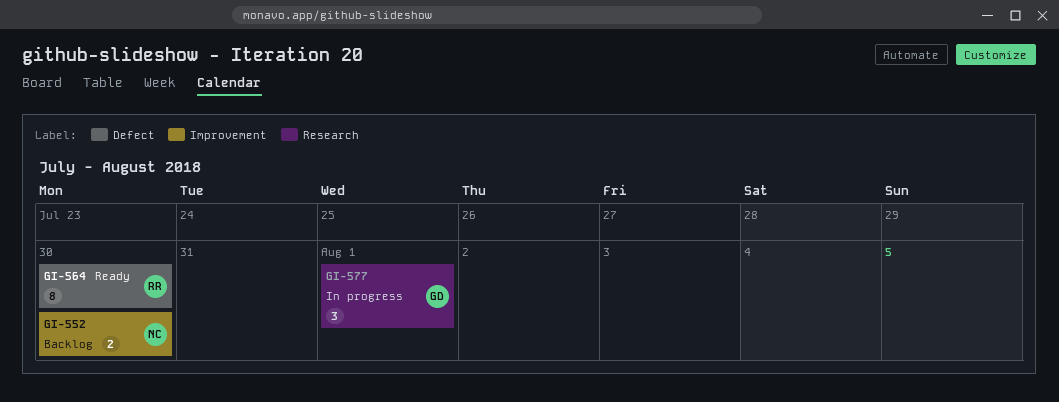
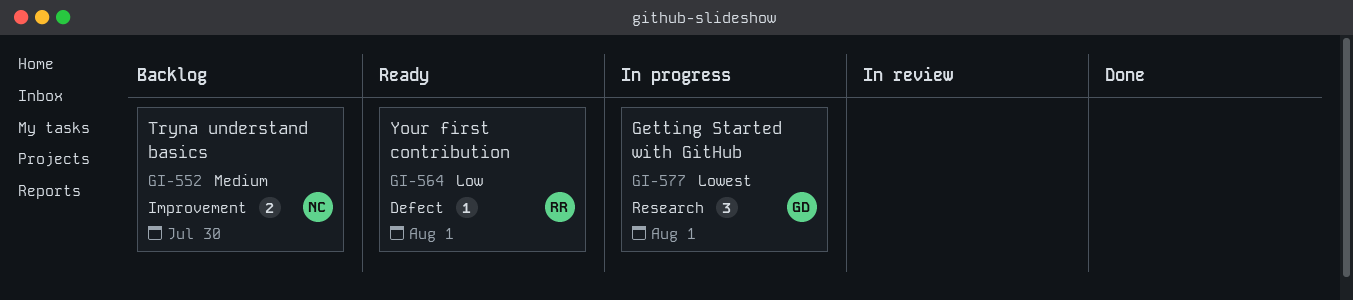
GI-564, estimate: 8 -> 1
GI-564, due: Jul 30 -> Aug 1

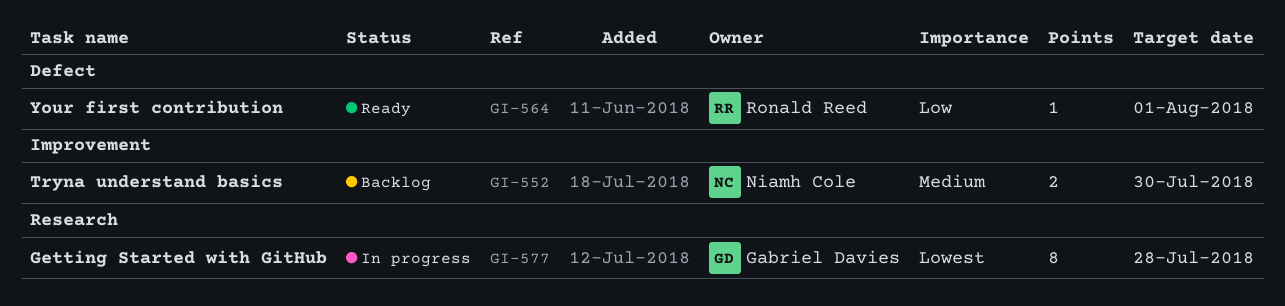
GI-577, estimate: 3 -> 8
GI-577, due: Aug 1 -> Jul 28

